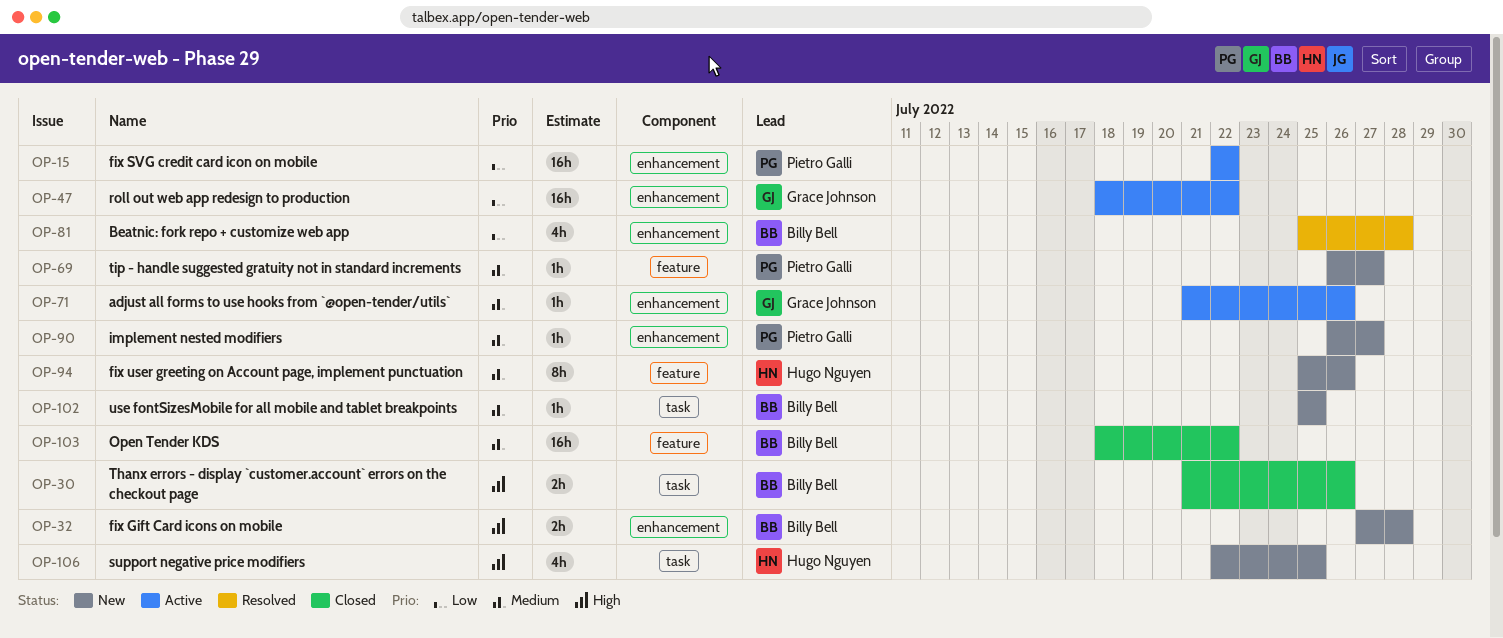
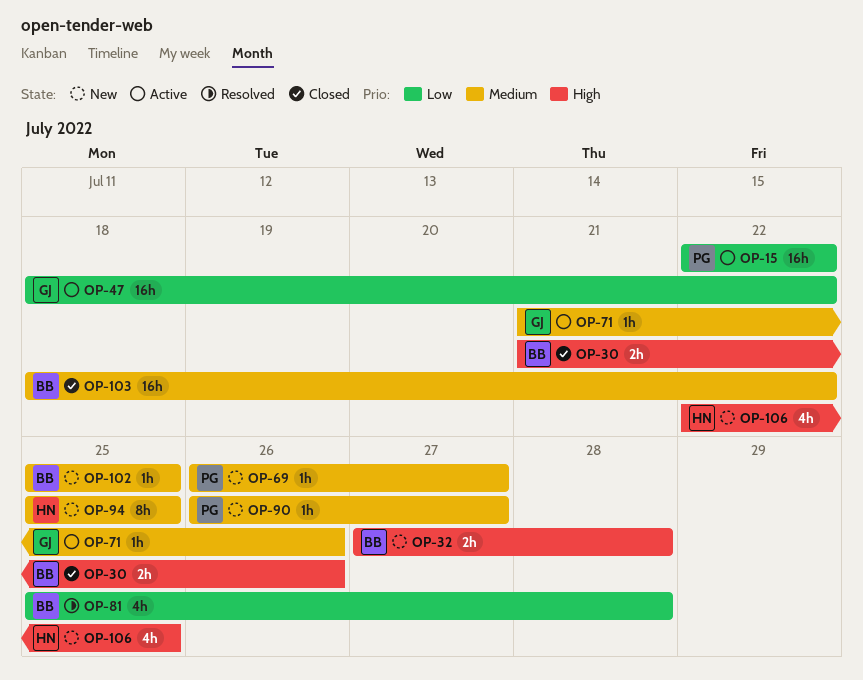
OP-94, due: Jul 26 -> Jul 25

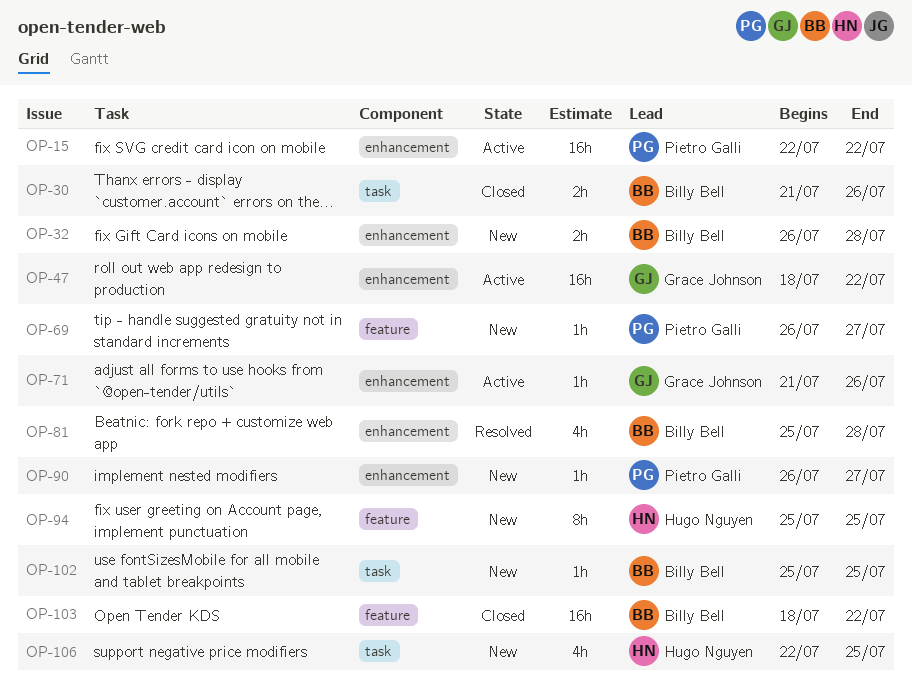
OP-32, start: Jul 27 -> Jul 26

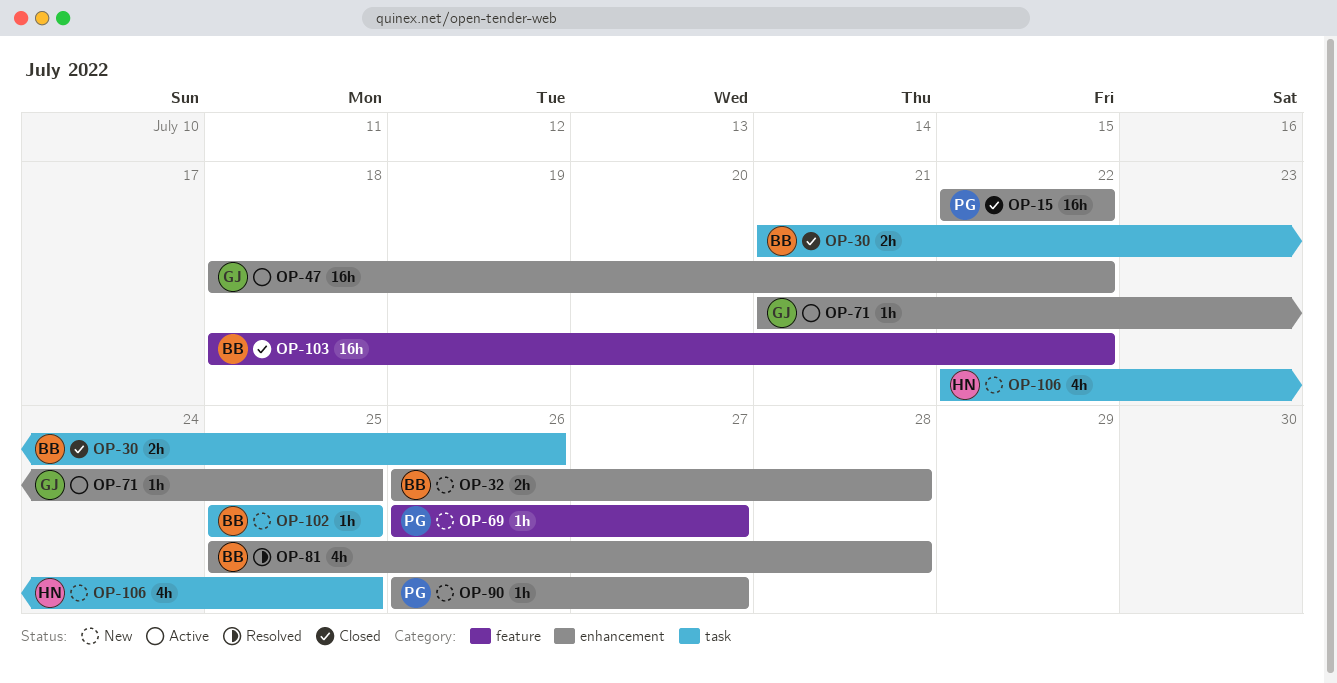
OP-15, status: Active -> Closed
OP-71, due: Jul 26 -> Jul 25
OP-94: present -> none

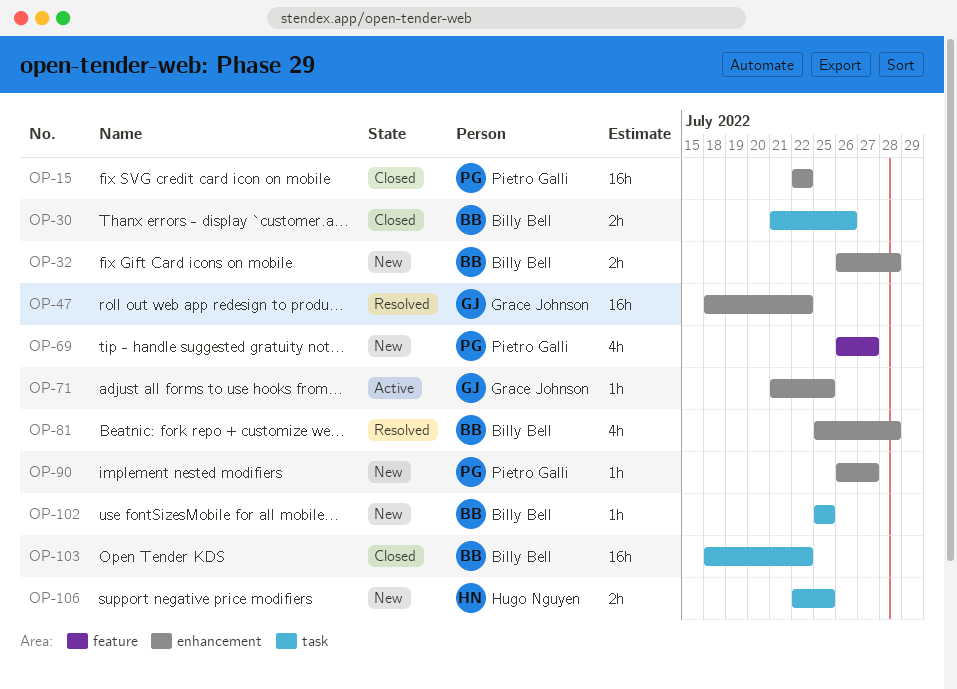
OP-47, status: Active -> Resolved
OP-69, estimate: 1h -> 4h
OP-103, label: feature -> task
OP-106, estimate: 4h -> 2h

